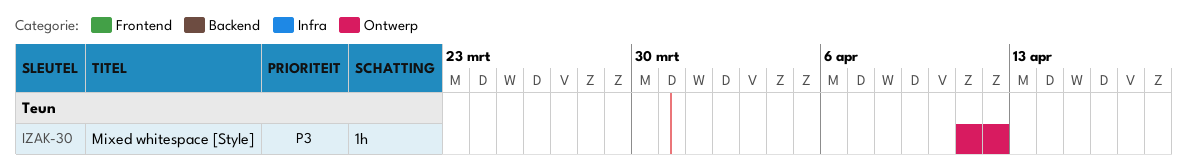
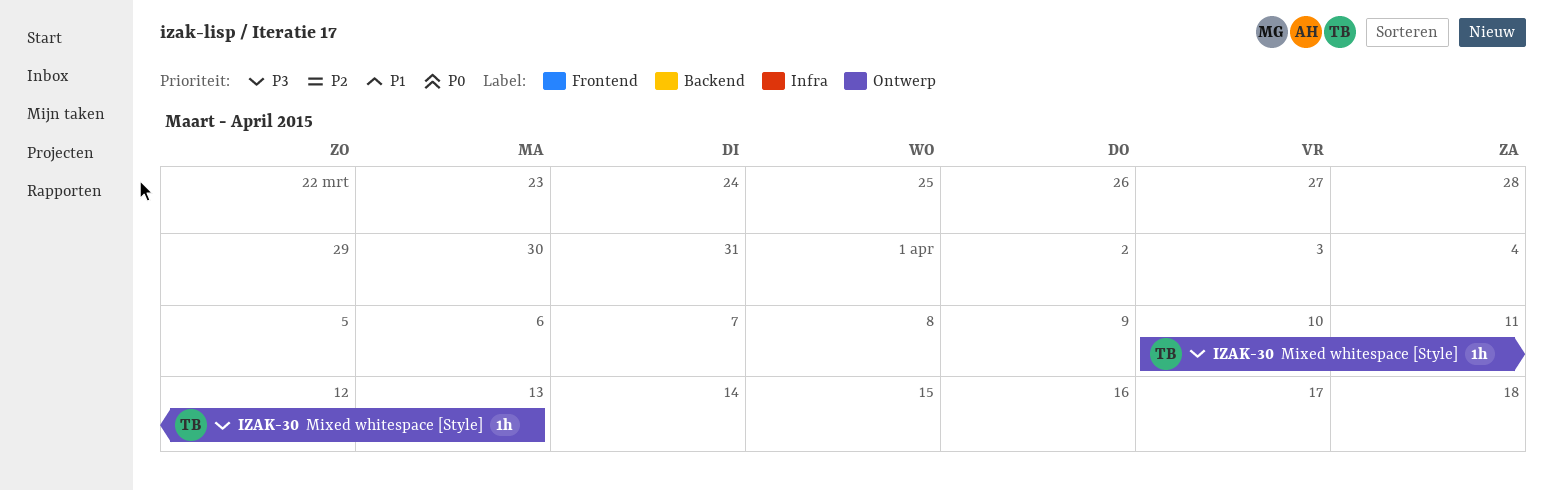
IZAK-30, start: Apr 11 -> Apr 10
IZAK-30, due: Apr 12 -> Apr 13

